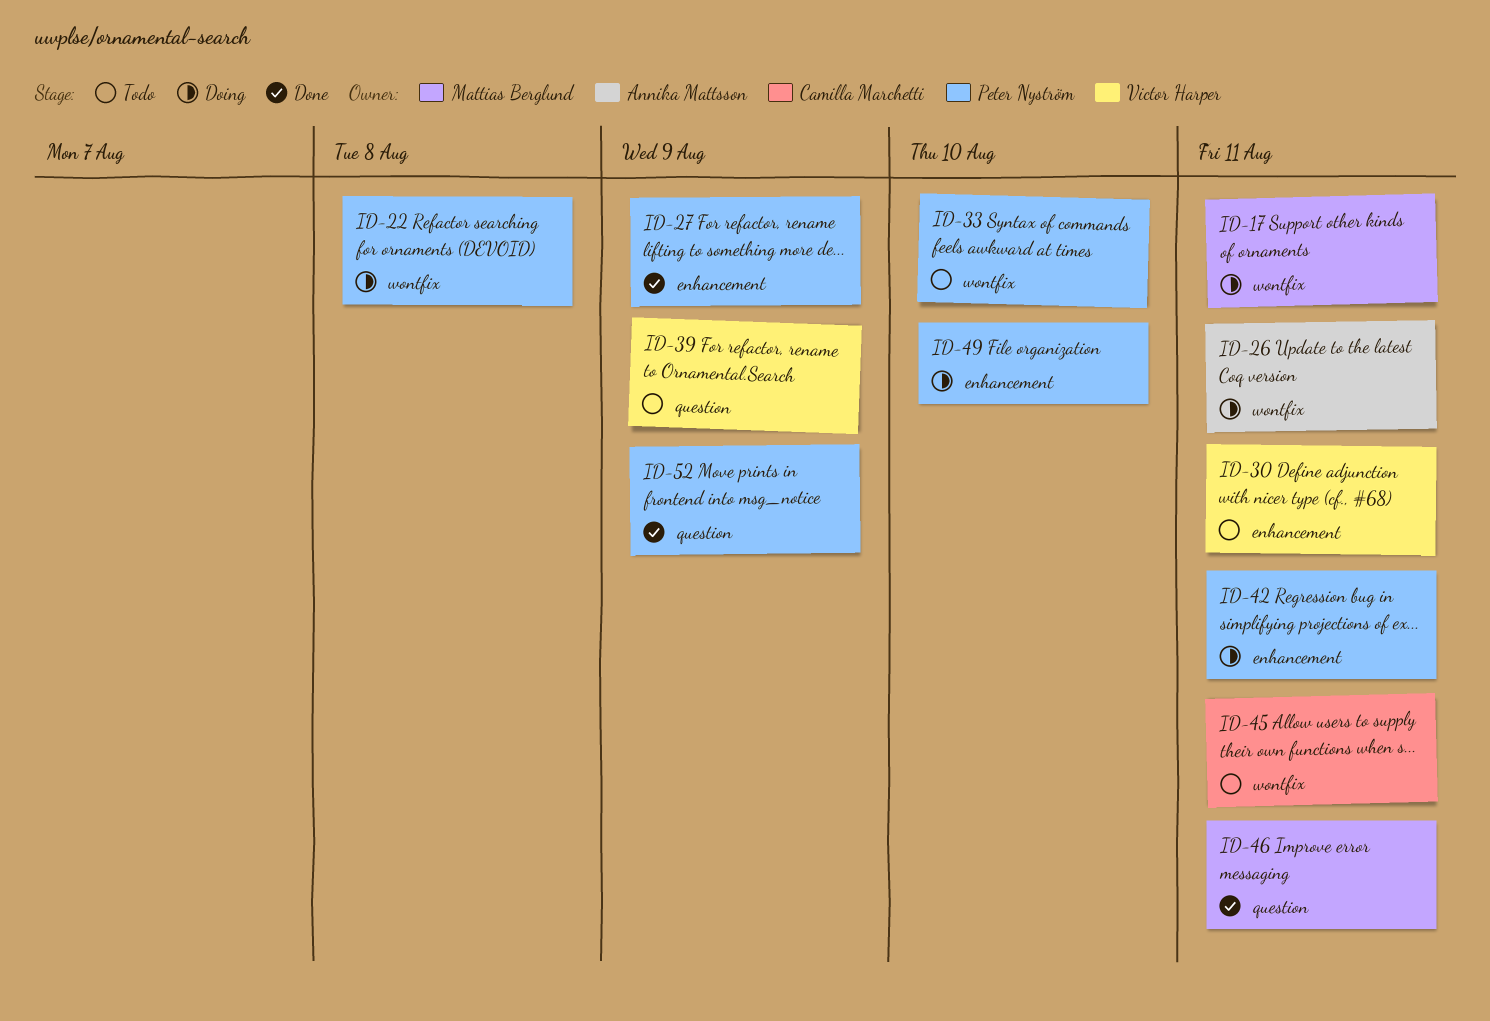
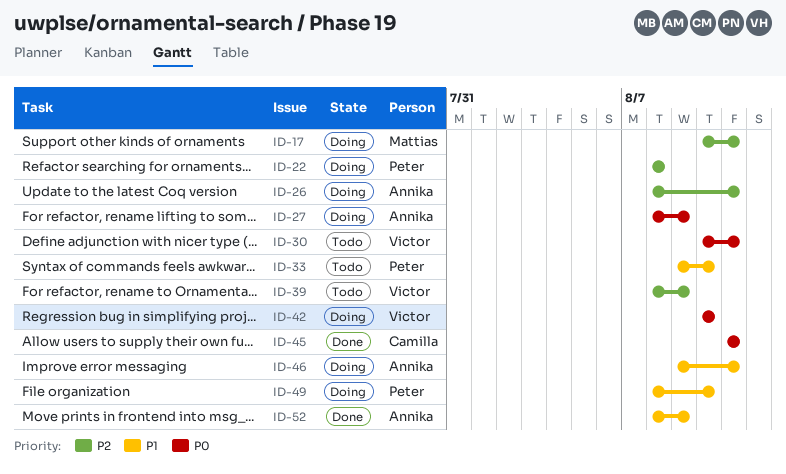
ID-27, status: Done -> Doing
ID-27, owner: Peter Nyström -> Annika Mattsson
ID-42, owner: Peter Nyström -> Victor Harper
ID-42, due: Aug 11 -> Aug 10
ID-45, status: Todo -> Done
ID-46, status: Done -> Doing
ID-46, owner: Mattias Berglund -> Annika Mattsson
ID-52, owner: Peter Nyström -> Annika Mattsson

